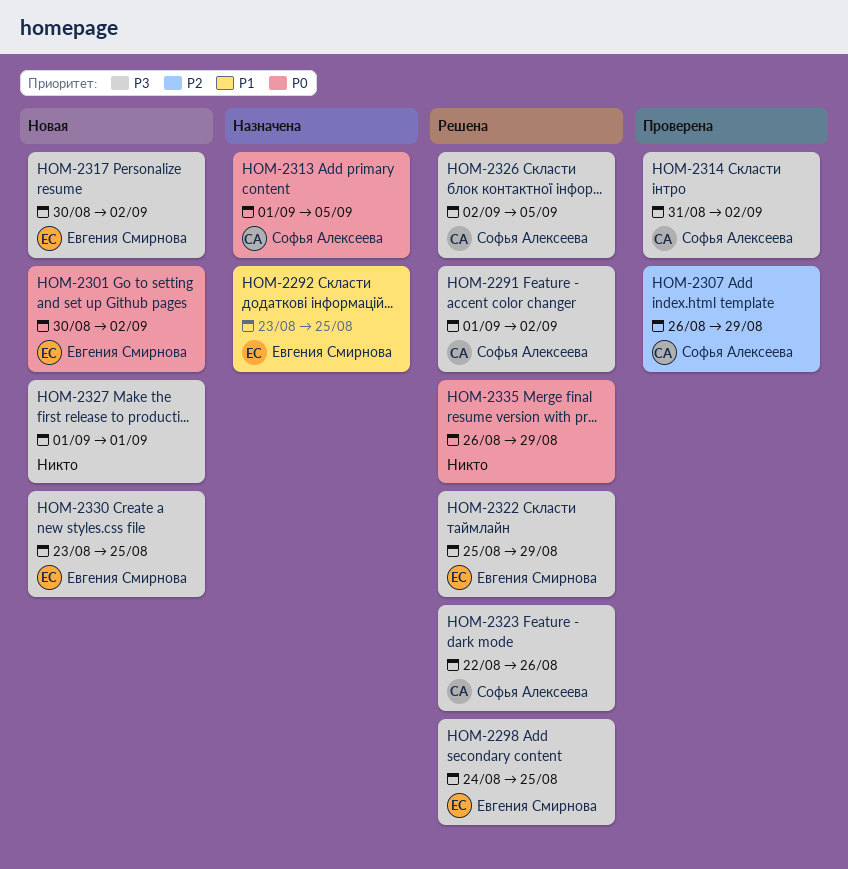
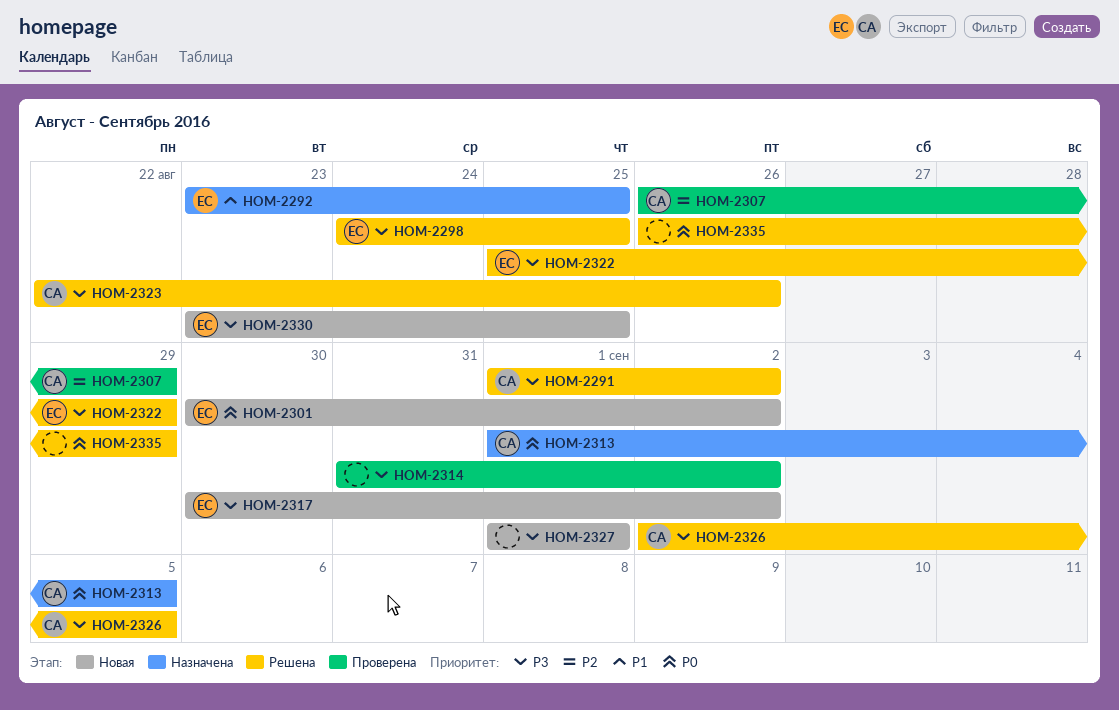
HOM-2314, owner: Софья Алексеева -> none

